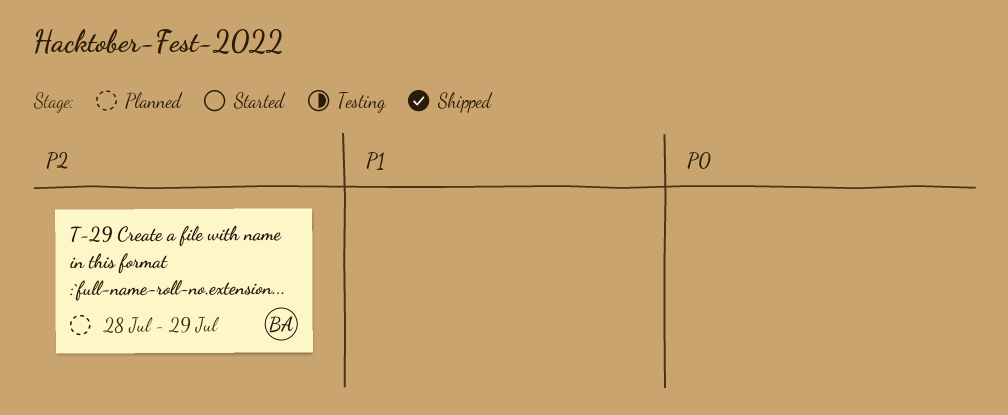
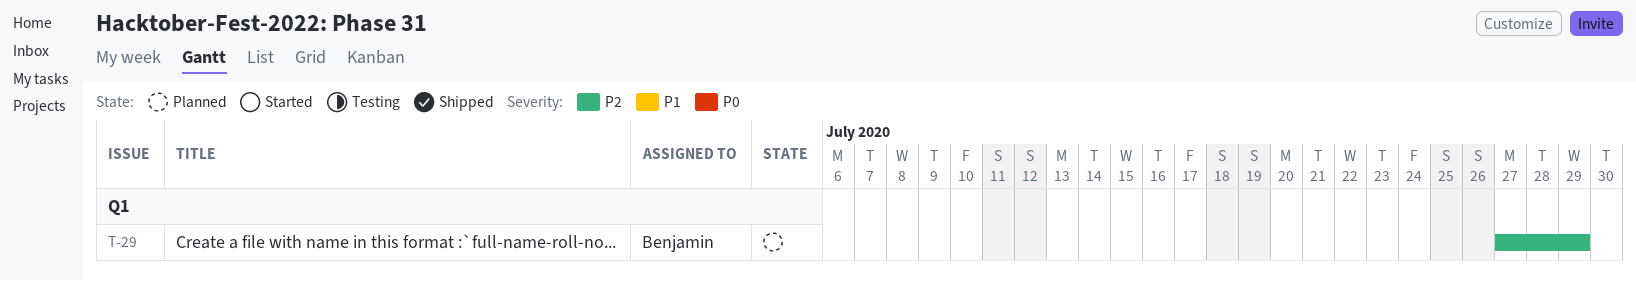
T-29, start: Jul 28 -> Jul 27

